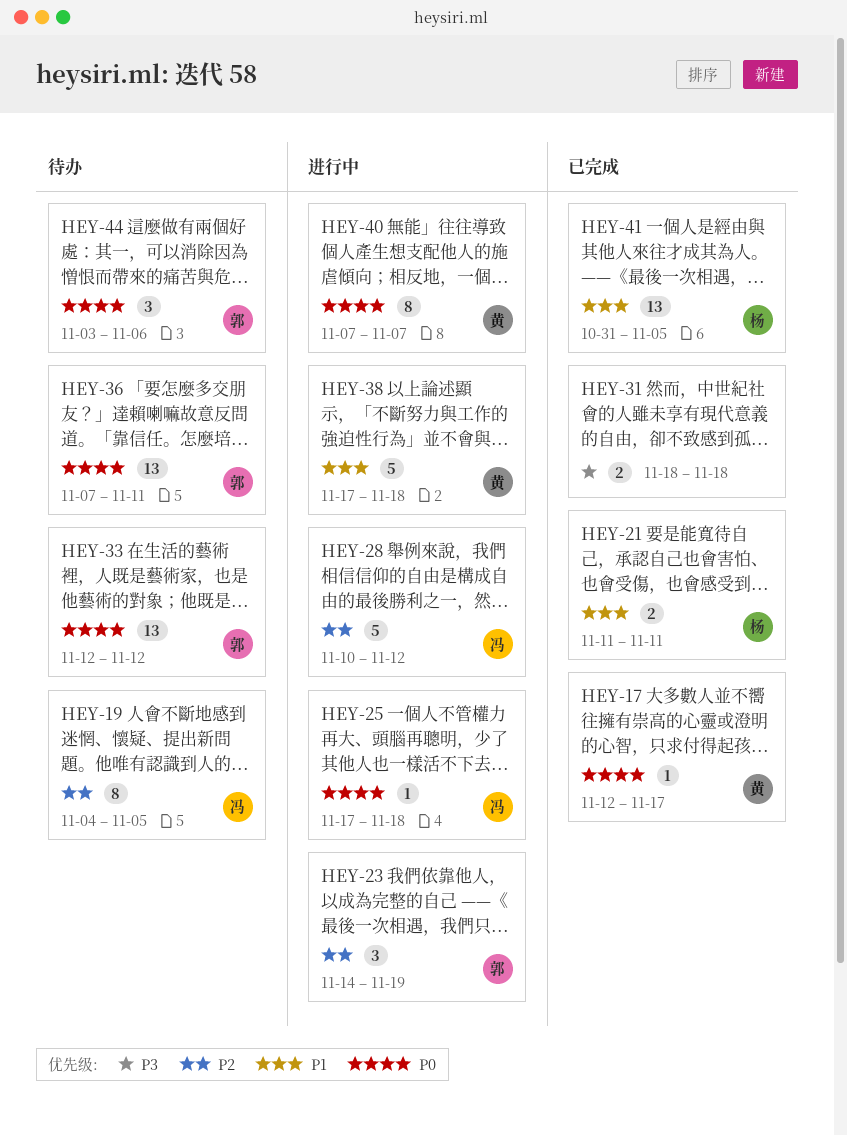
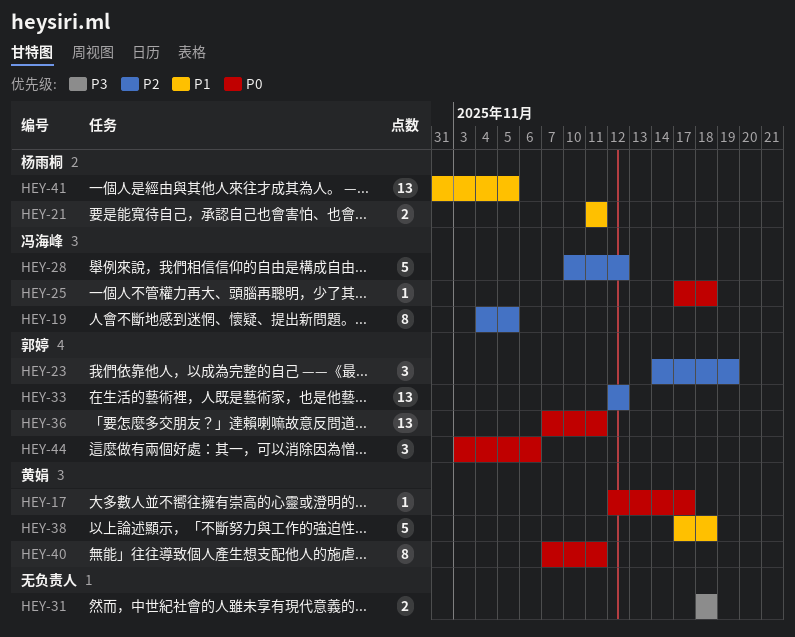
HEY-33, priority: P0 -> P2
HEY-40, due: Nov 7 -> Nov 11

